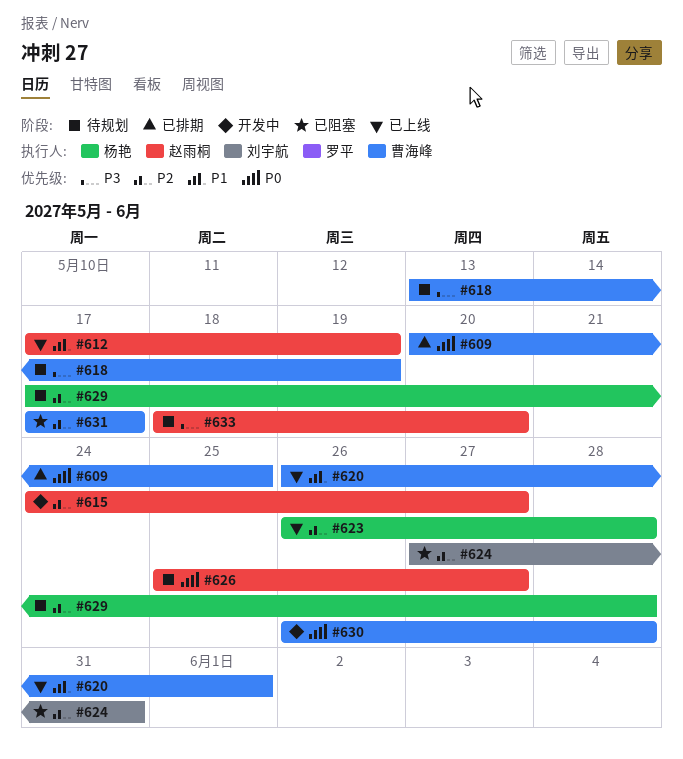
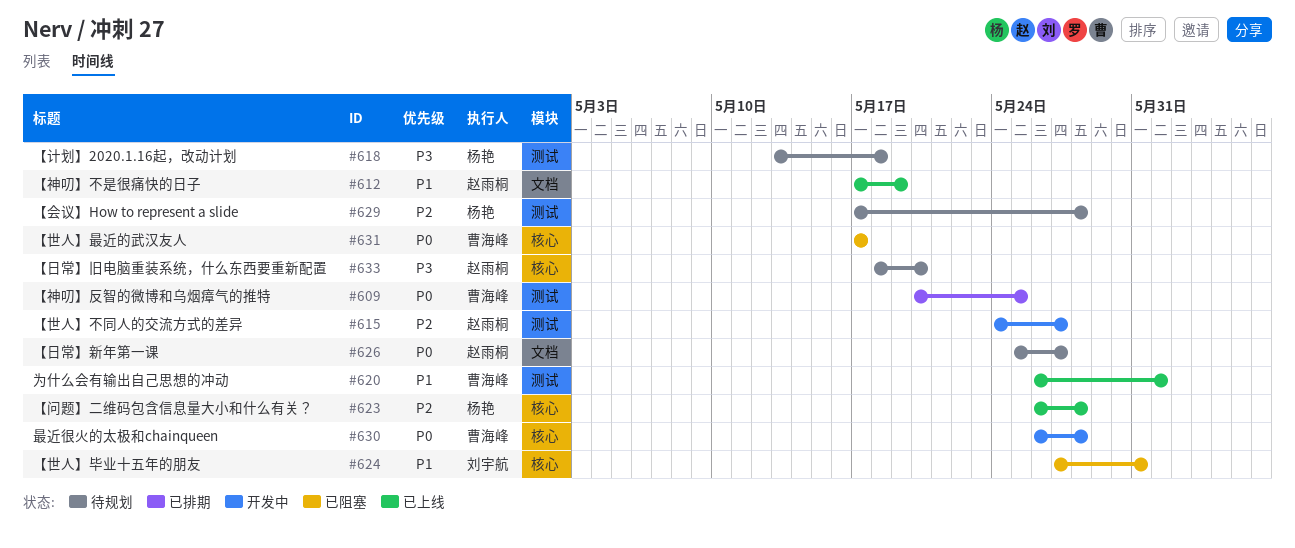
#618, owner: 曹海峰 -> 杨艳
#618, due: May 19 -> May 18
#624, priority: P2 -> P1
#631, priority: P2 -> P0

